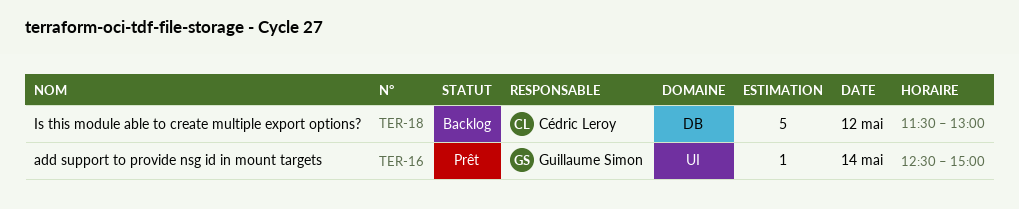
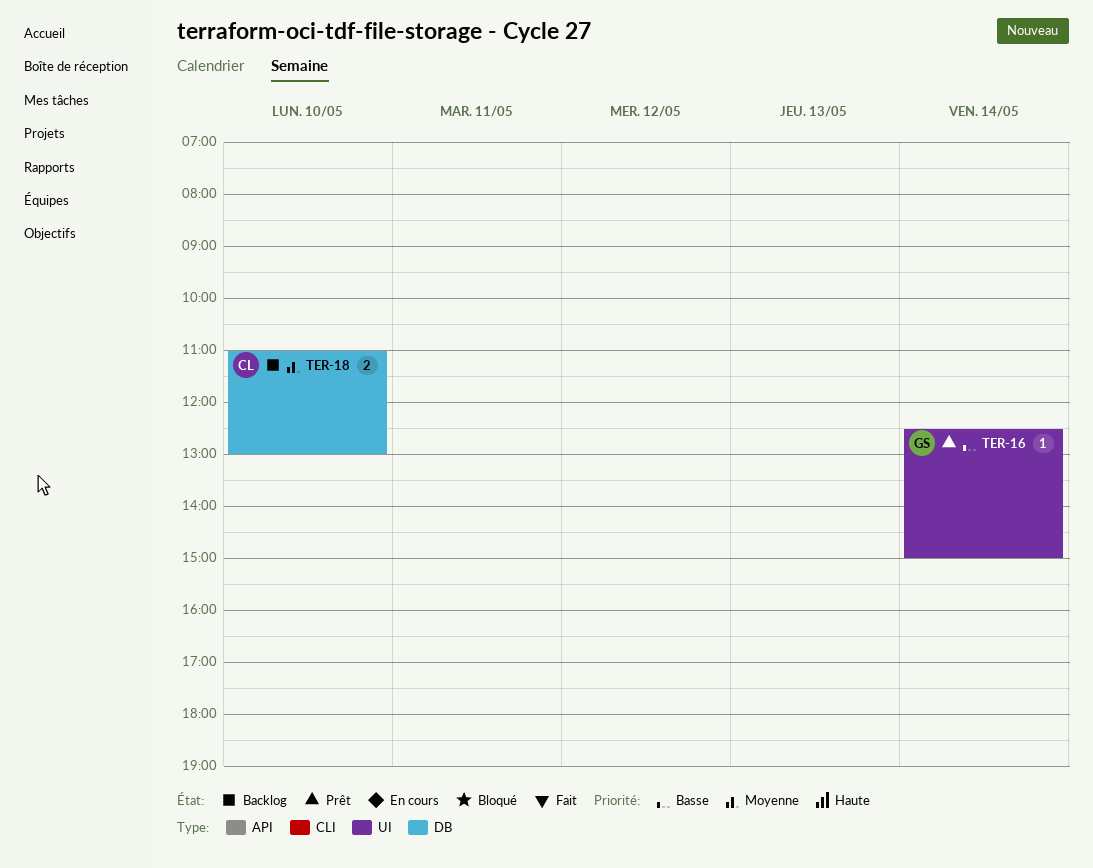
TER-18, estimate: 5 -> 2
TER-18, day: May 12 -> May 10
TER-18, begins: 11:30 -> 11:00

